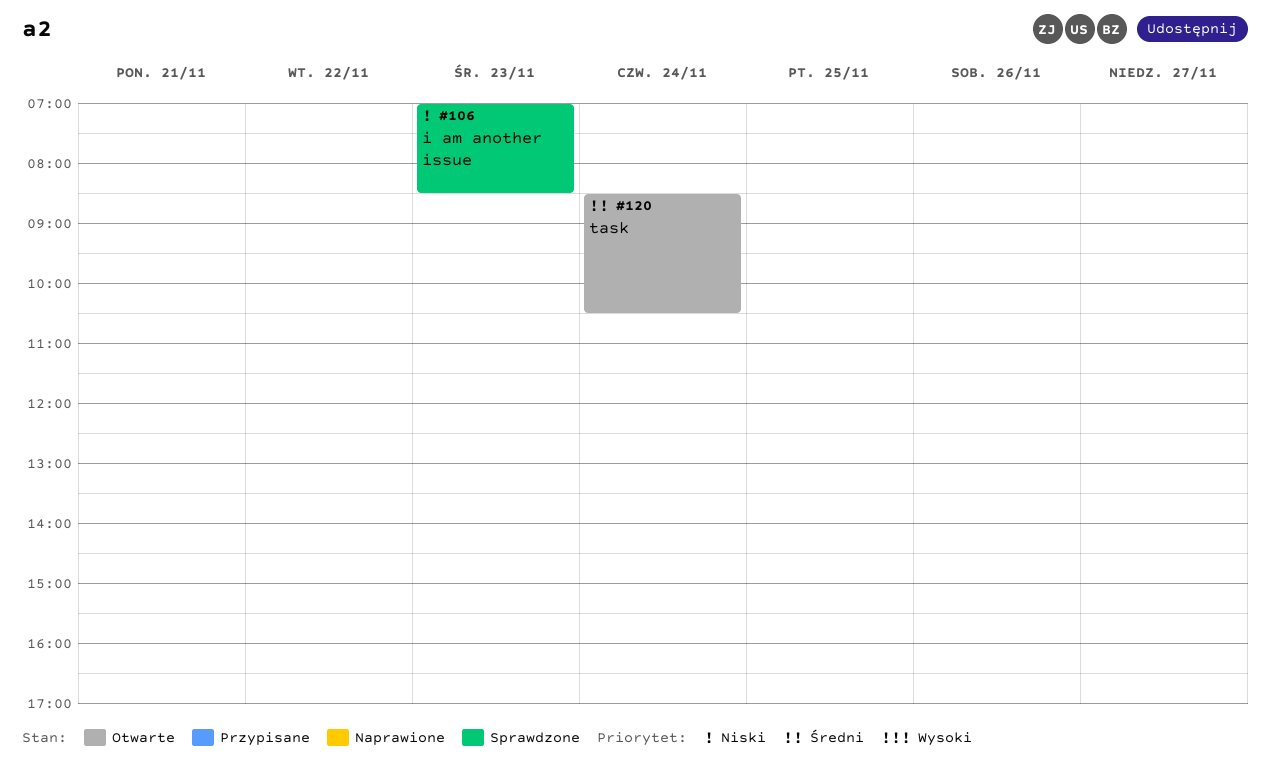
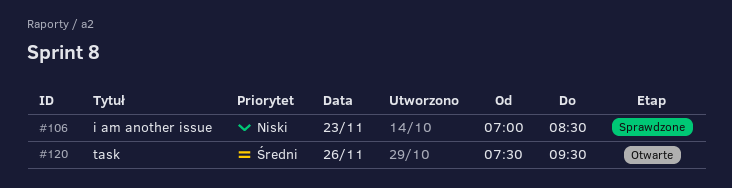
#120, day: Nov 24 -> Nov 26
#120, begins: 08:30 -> 07:30
#120, ends: 10:30 -> 09:30

